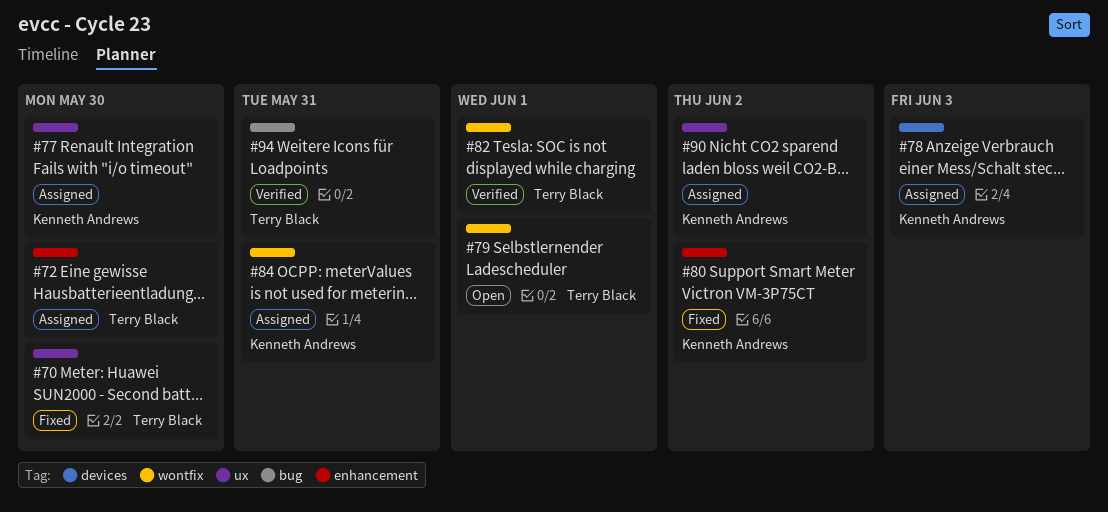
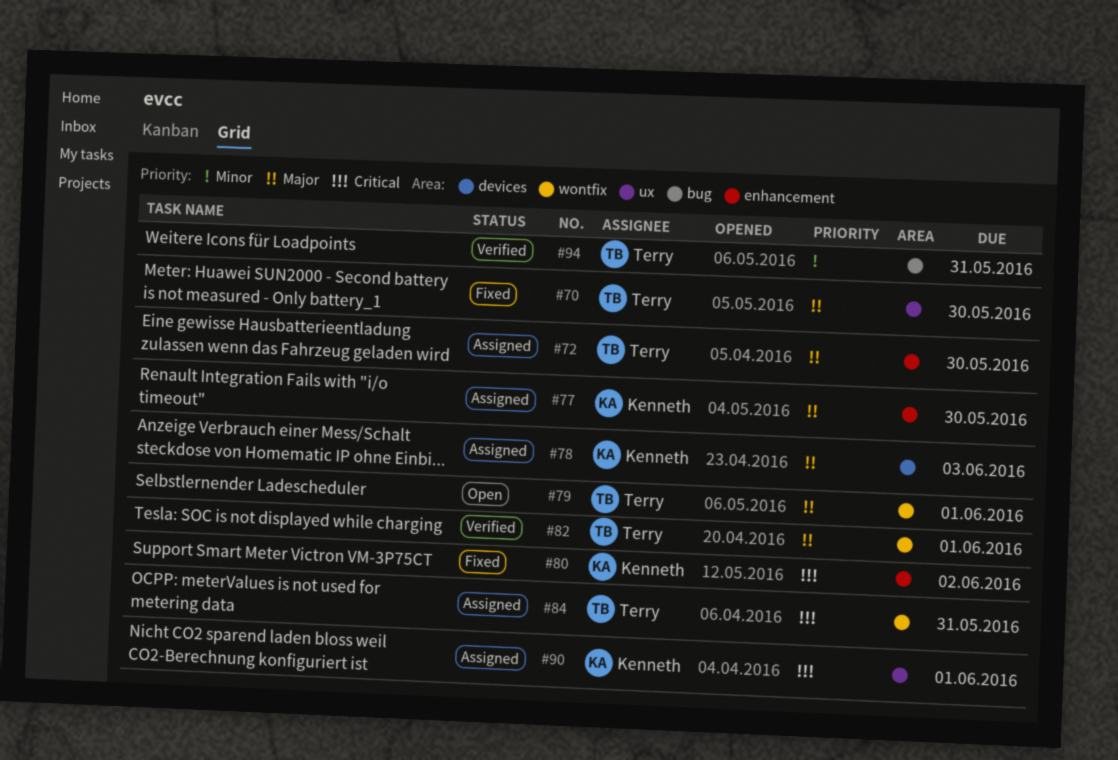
#77, label: ux -> enhancement
#84, owner: Kenneth Andrews -> Terry Black
#90, due: Jun 2 -> Jun 1

